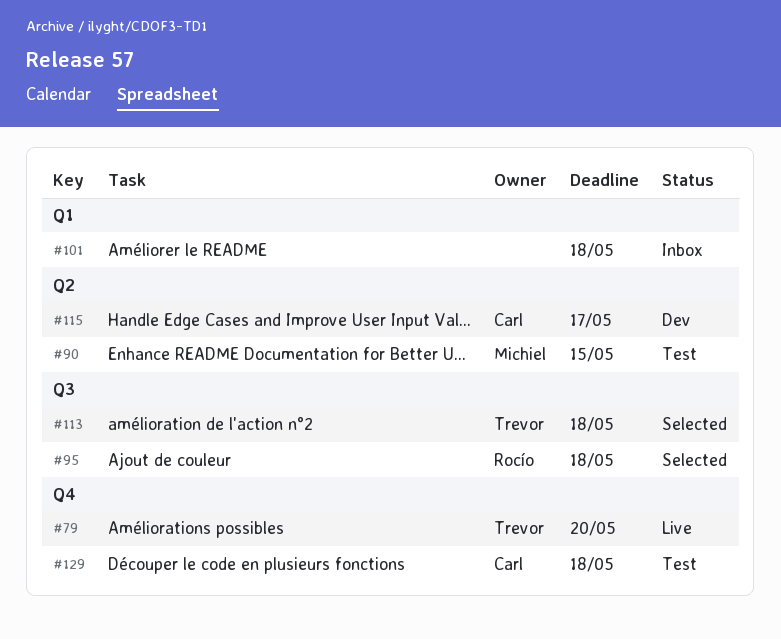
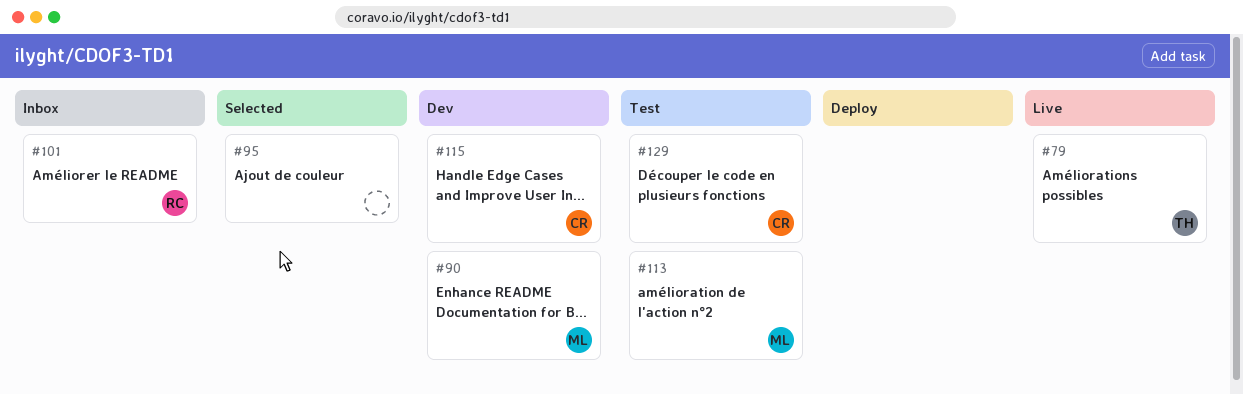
#90, status: Test -> Dev
#95, owner: Rocío -> none
#101, owner: none -> Rocío
#113, status: Selected -> Test
#113, owner: Trevor -> Michiel

